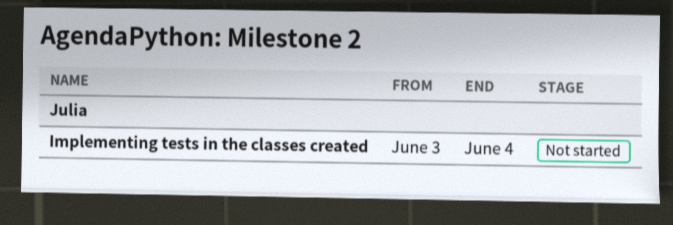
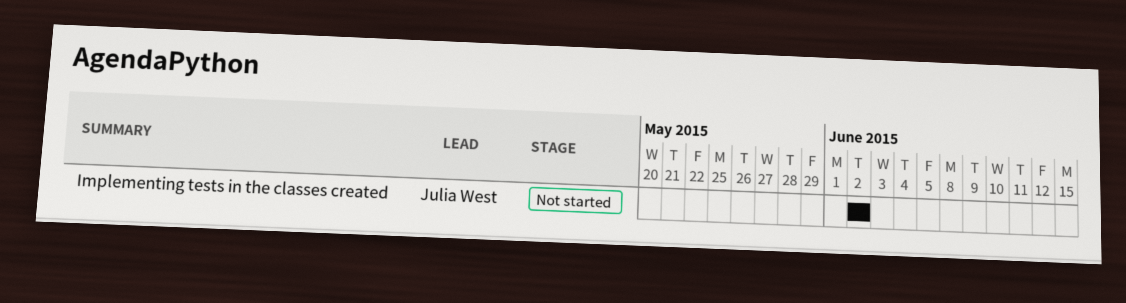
Implementing tests in the classes created, start: Jun 3 -> Jun 2
Implementing tests in the classes created, due: Jun 4 -> Jun 2

